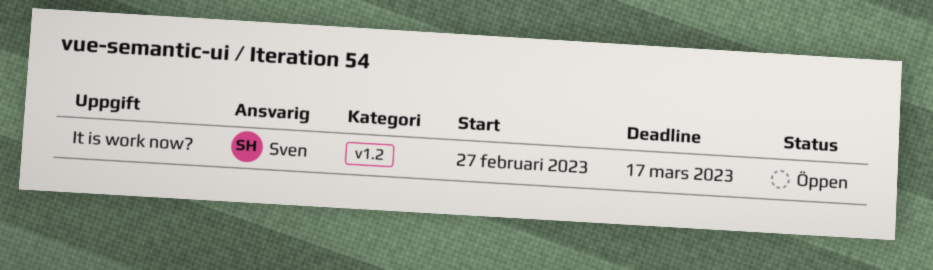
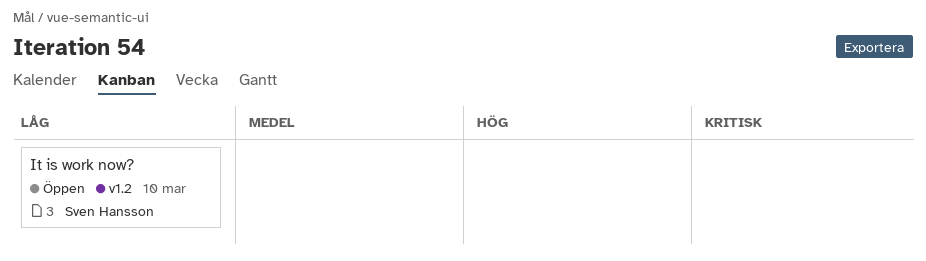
It is work now?, due: Mar 17 -> Mar 10

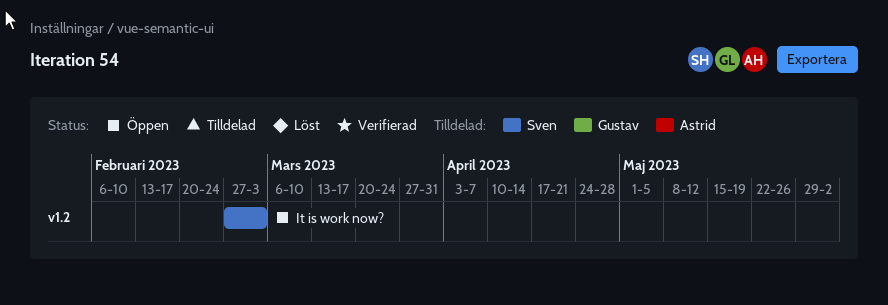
It is work now?, due: Mar 10 -> Mar 3

